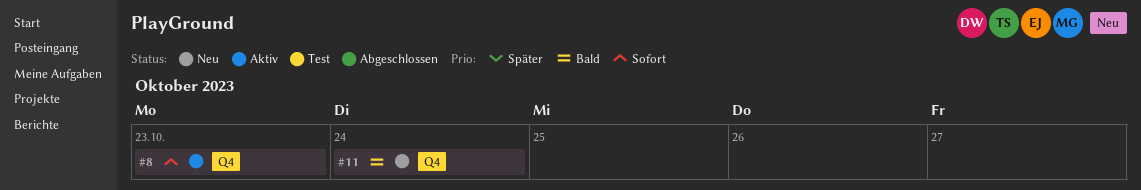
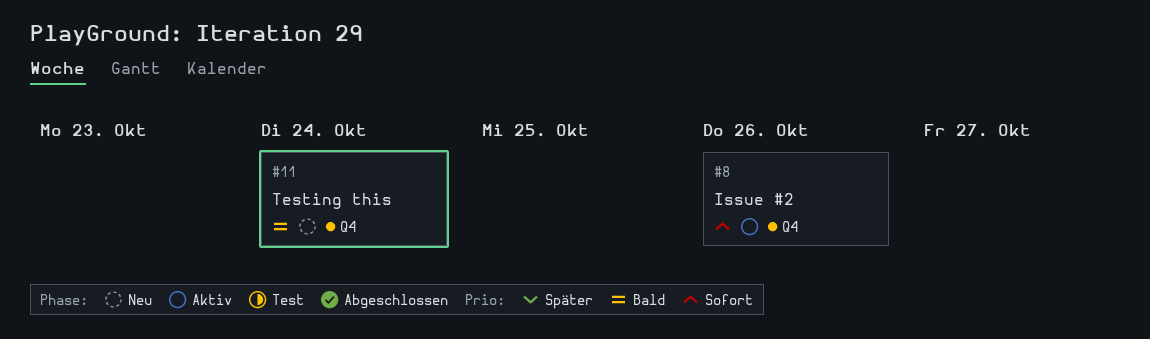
#8, due: Oct 23 -> Oct 26

